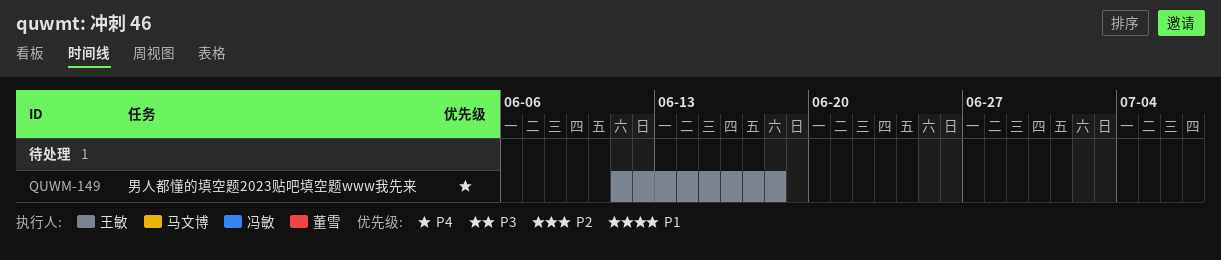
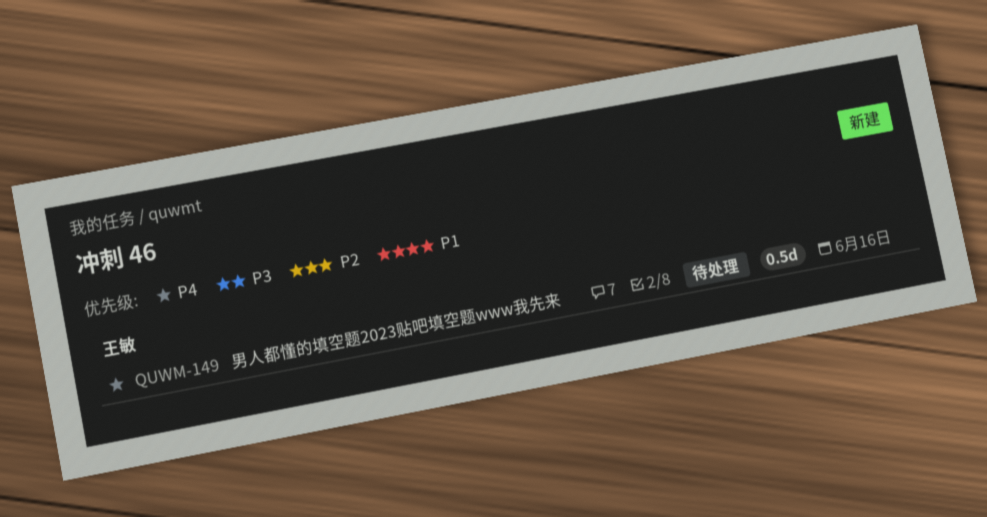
QUWM-149, due: Jun 18 -> Jun 16

